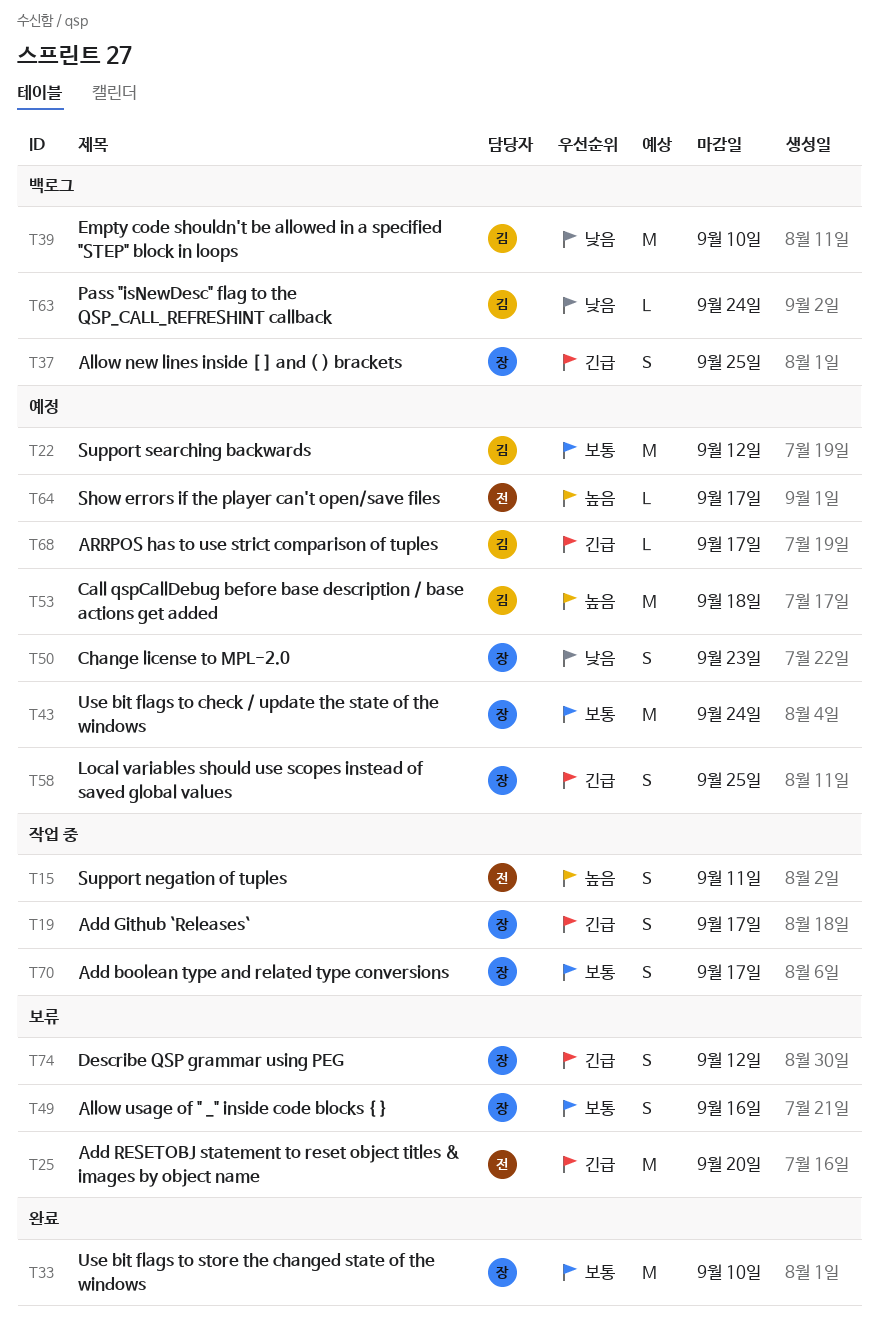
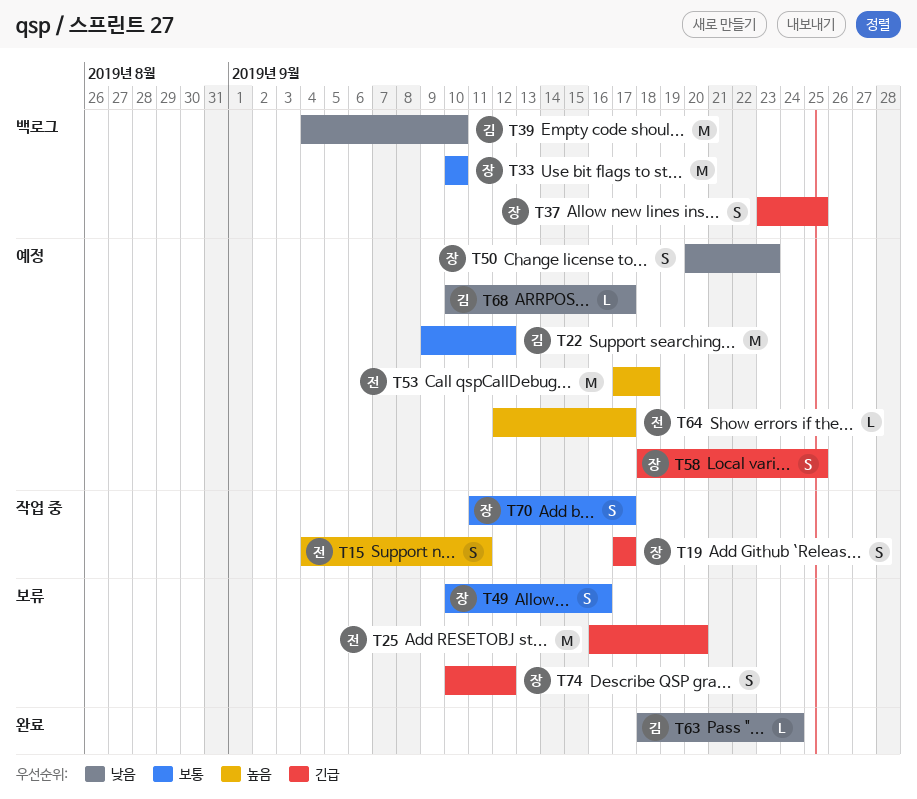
T33, status: 완료 -> 백로그
T43: present -> none
T53, owner: 김 -> 전
T63, status: 백로그 -> 완료
T68, priority: 긴급 -> 낮음

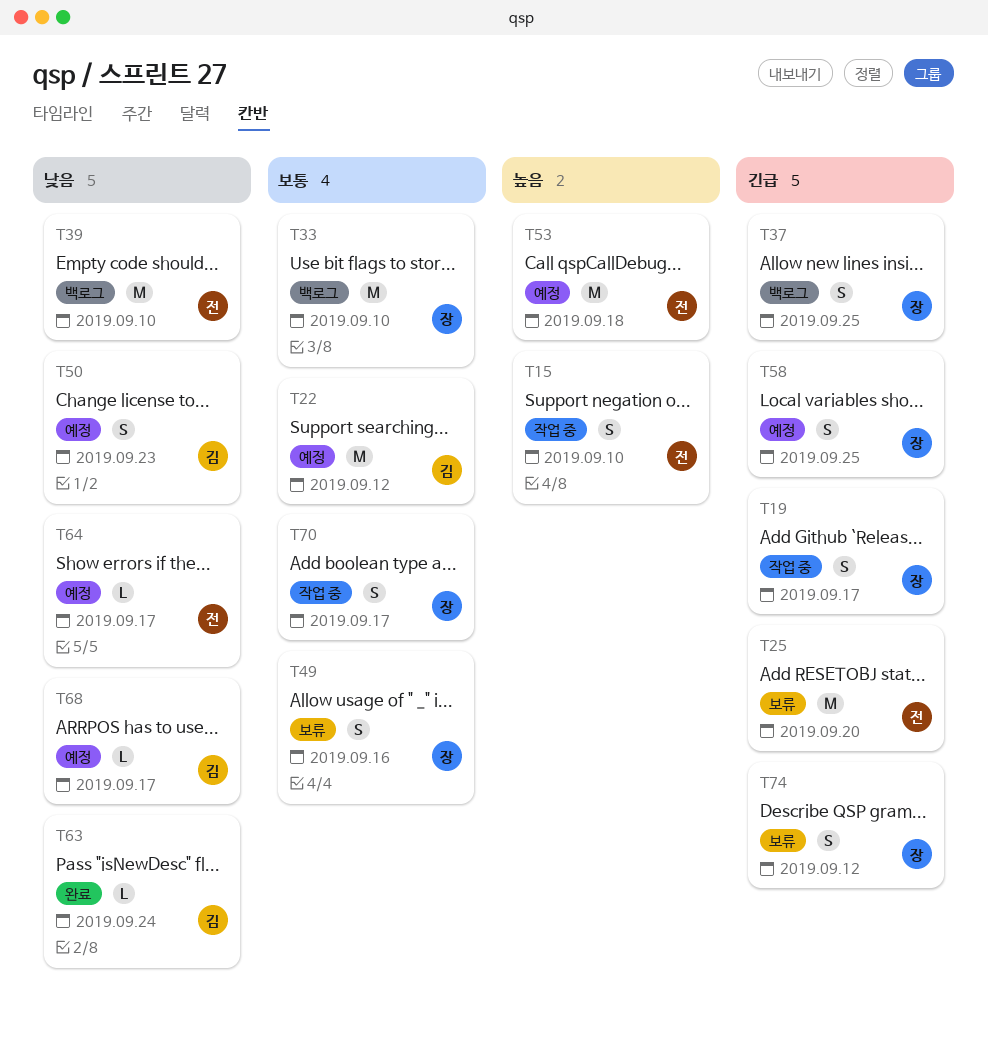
T15, due: Sep 11 -> Sep 10
T39, owner: 김 -> 전
T50, owner: 장 -> 김
T64, priority: 높음 -> 낮음

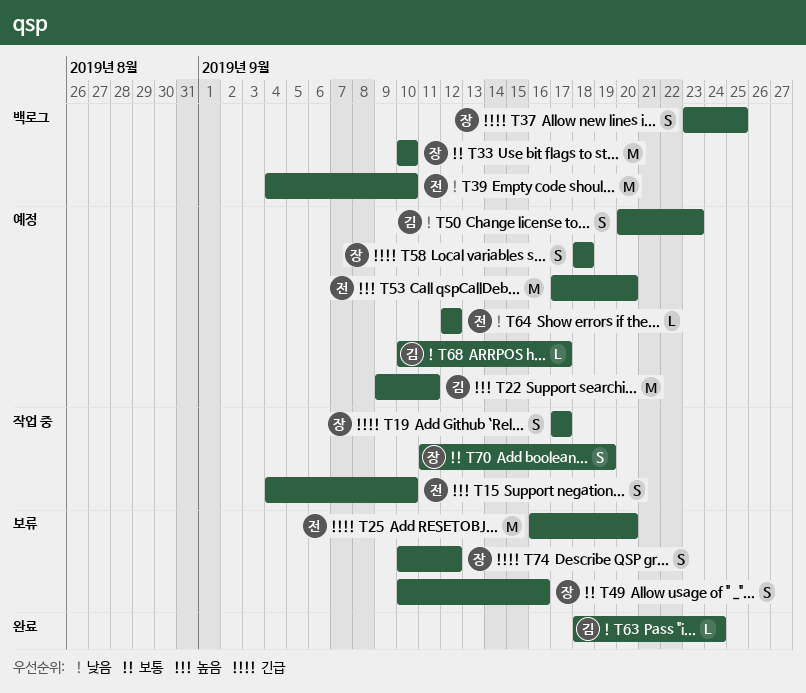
T22, priority: 보통 -> 높음
T22, due: Sep 12 -> Sep 11
T53, due: Sep 18 -> Sep 20
T58, due: Sep 25 -> Sep 18
T64, due: Sep 17 -> Sep 12
T70, due: Sep 17 -> Sep 19

